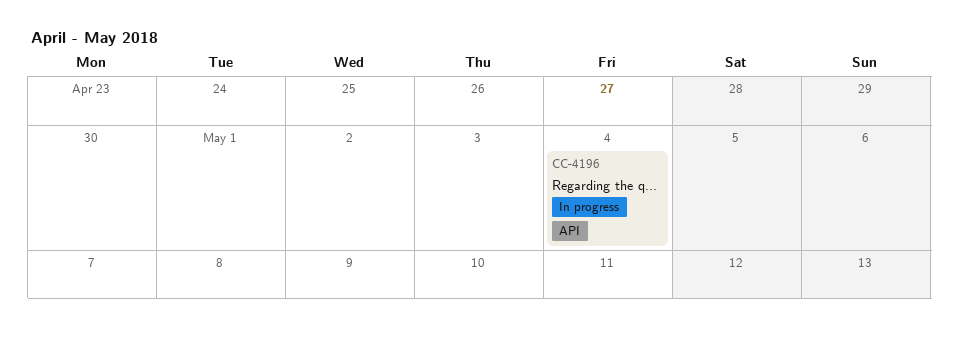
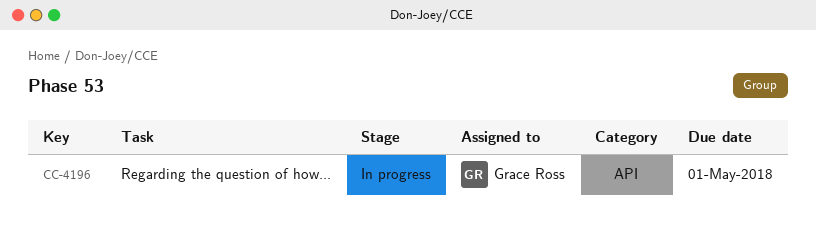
CC-4196, due: May 4 -> May 1

